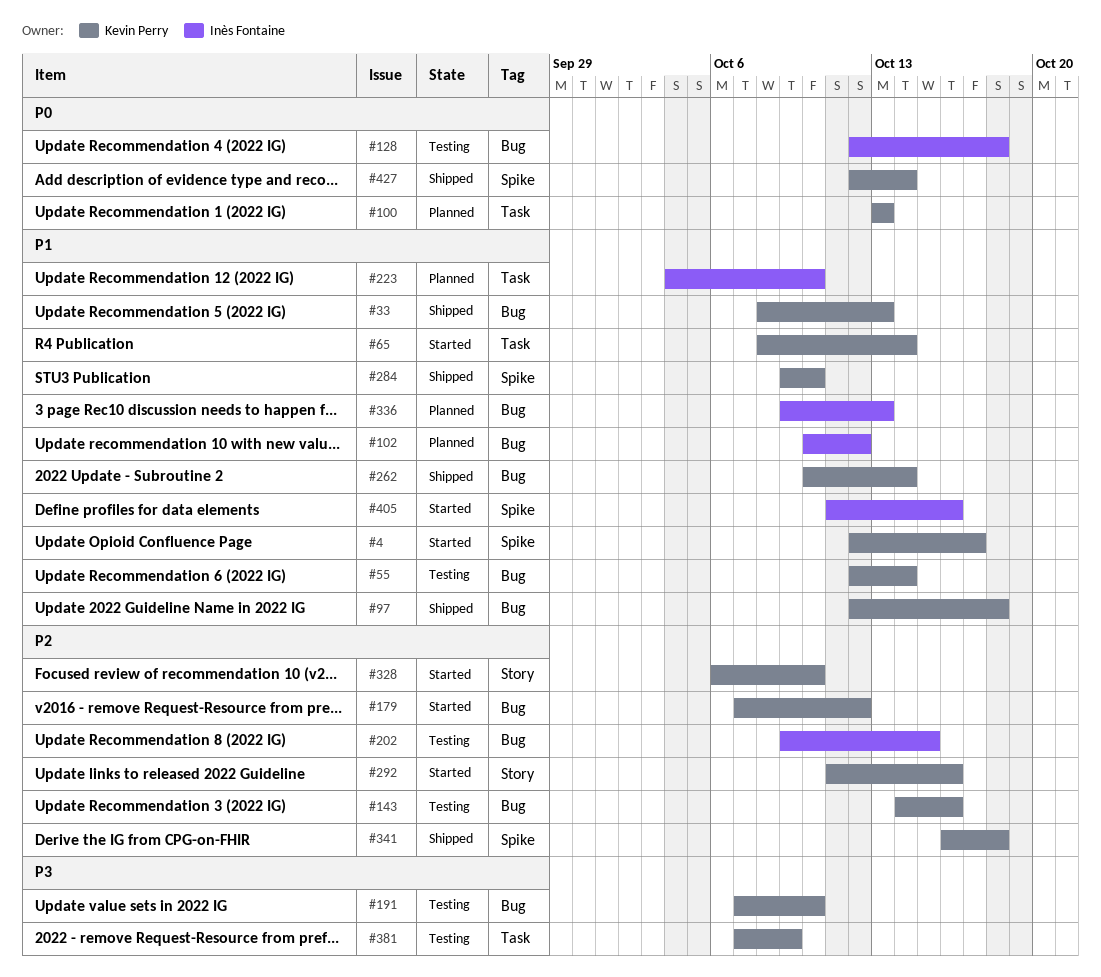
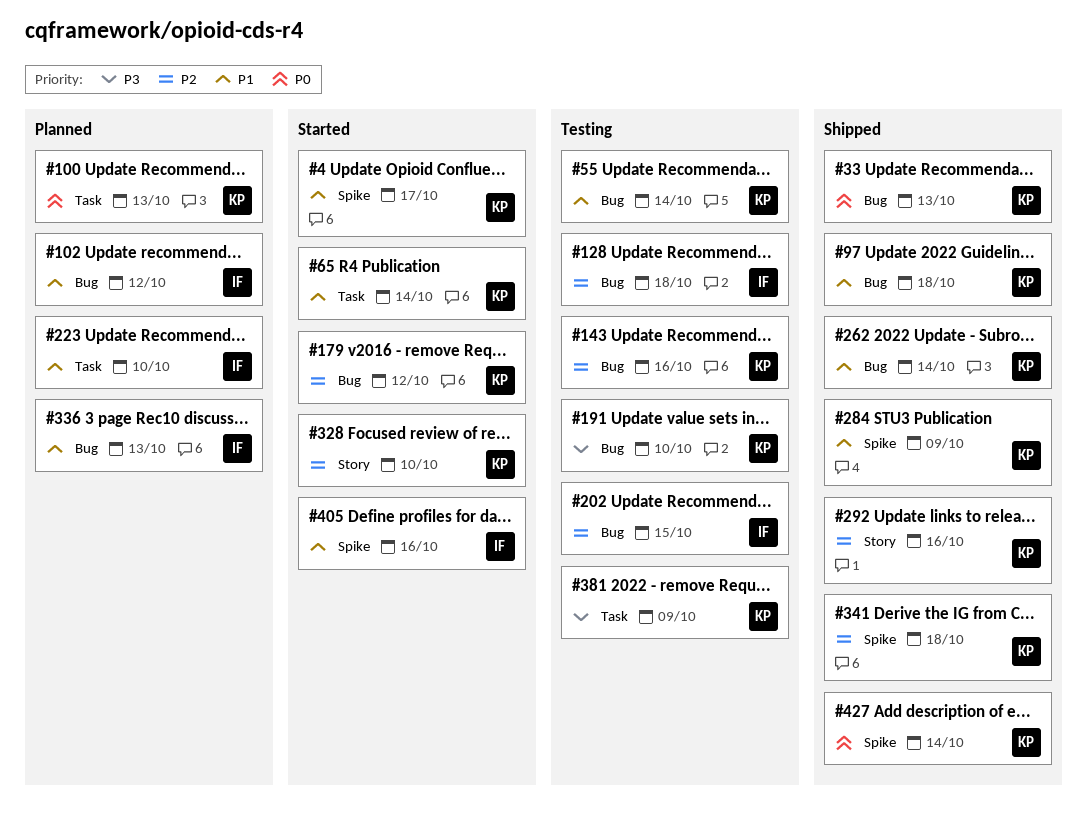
#33, priority: P1 -> P0
#128, priority: P0 -> P2
#284, due: Oct 10 -> Oct 9
#292, status: Started -> Shipped

